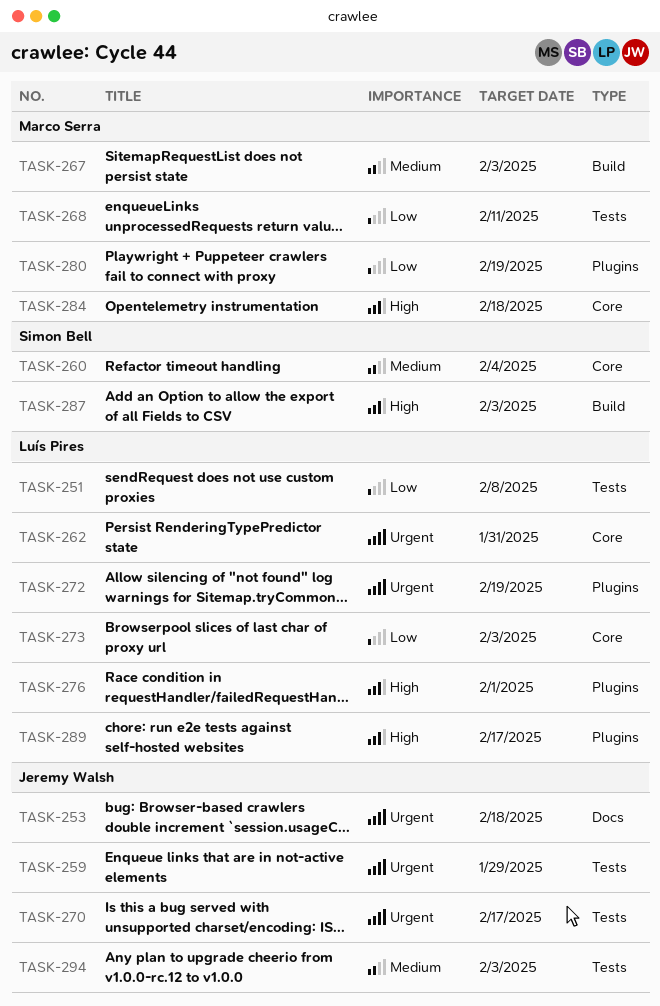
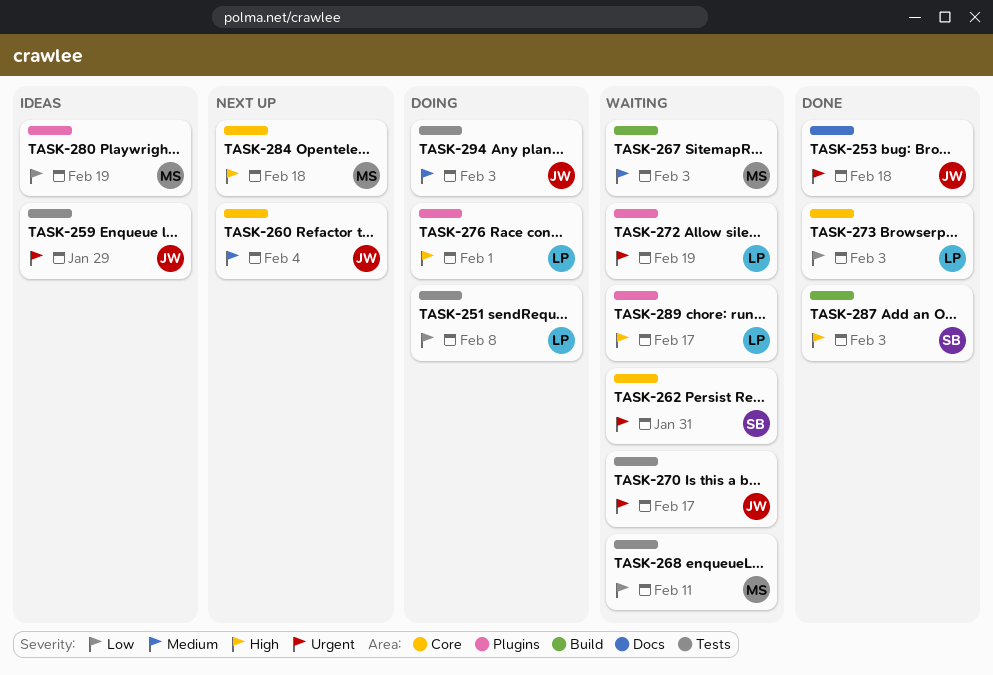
TASK-260, owner: Simon Bell -> Jeremy Walsh
TASK-262, owner: Luís Pires -> Simon Bell

